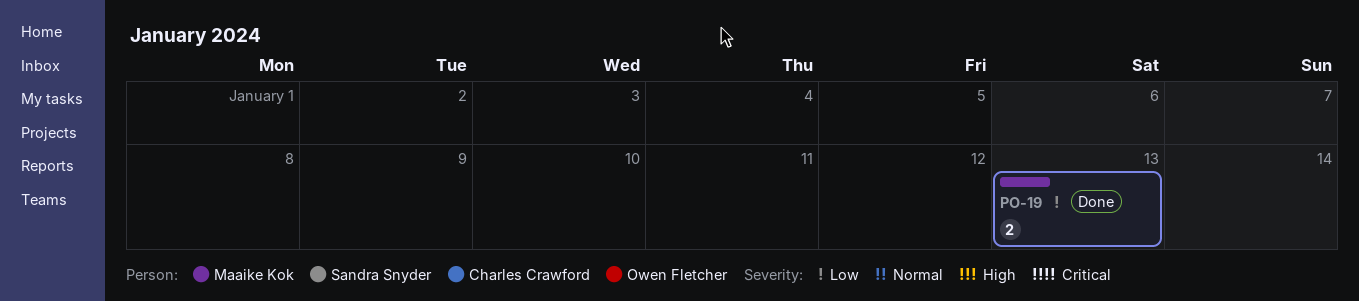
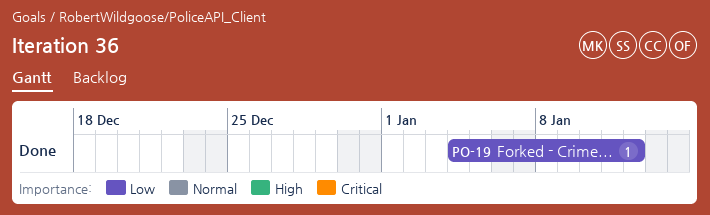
PO-19, estimate: 2 -> 1
PO-19, due: Jan 13 -> Jan 12

